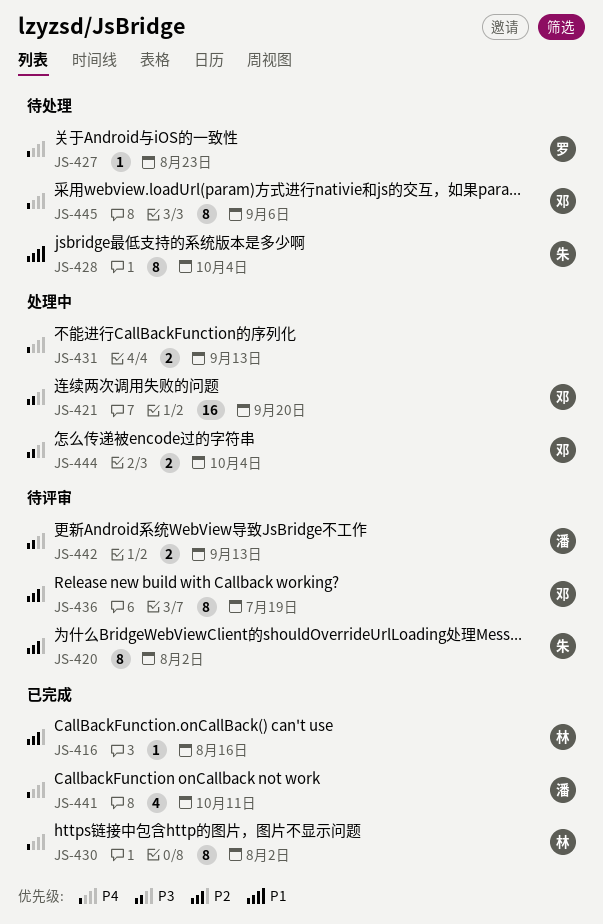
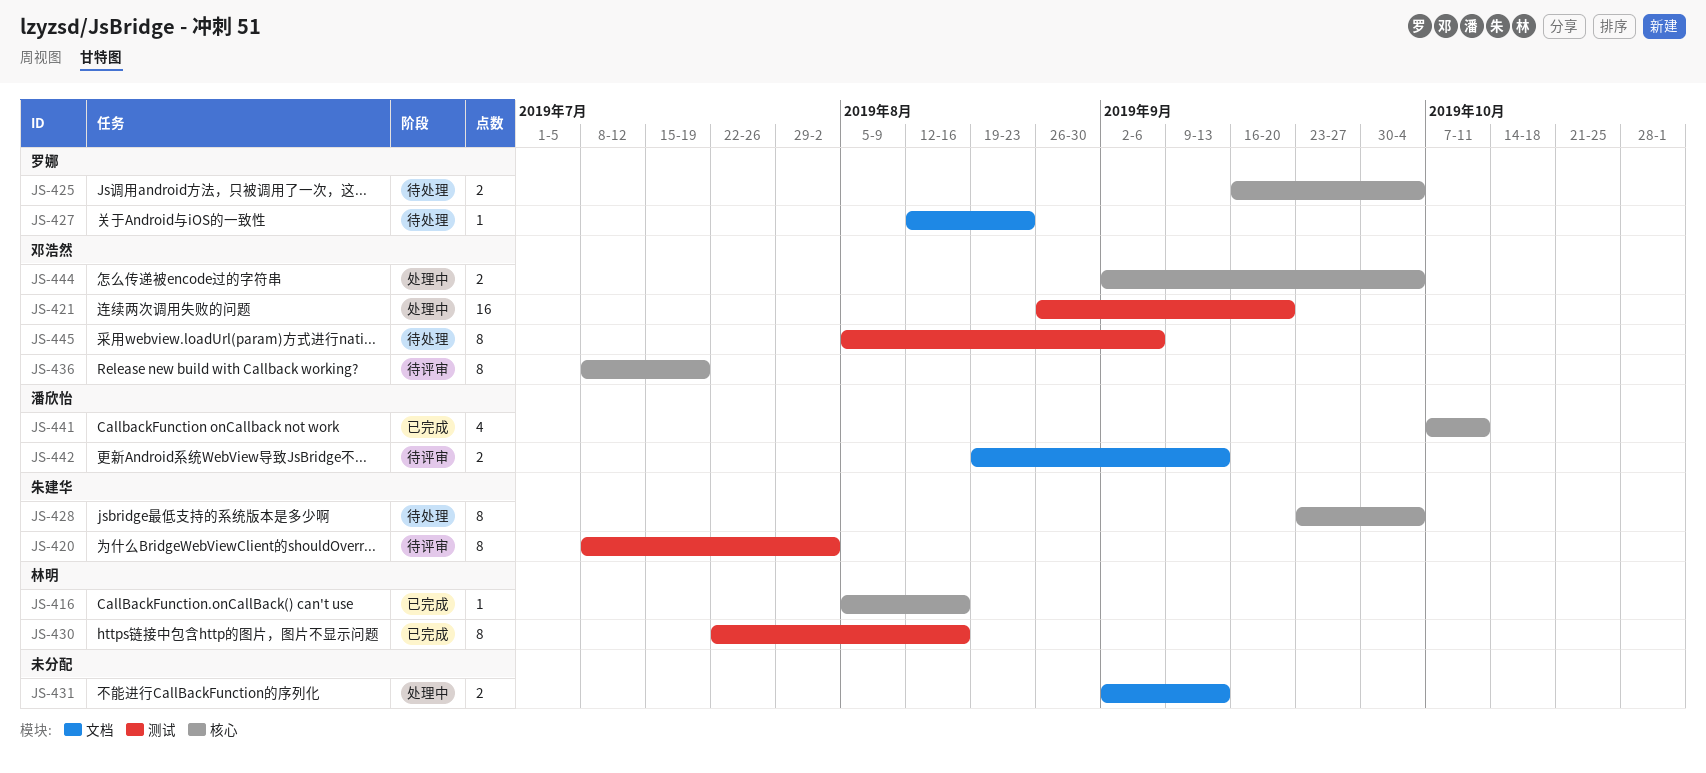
JS-425: none -> present
JS-430, due: Aug 2 -> Aug 16

